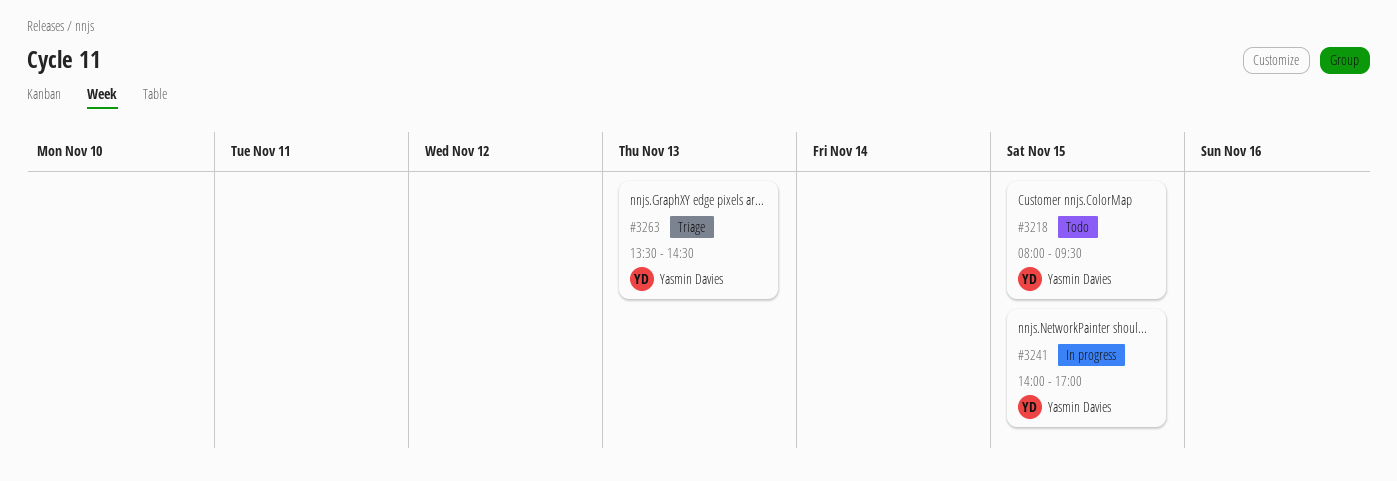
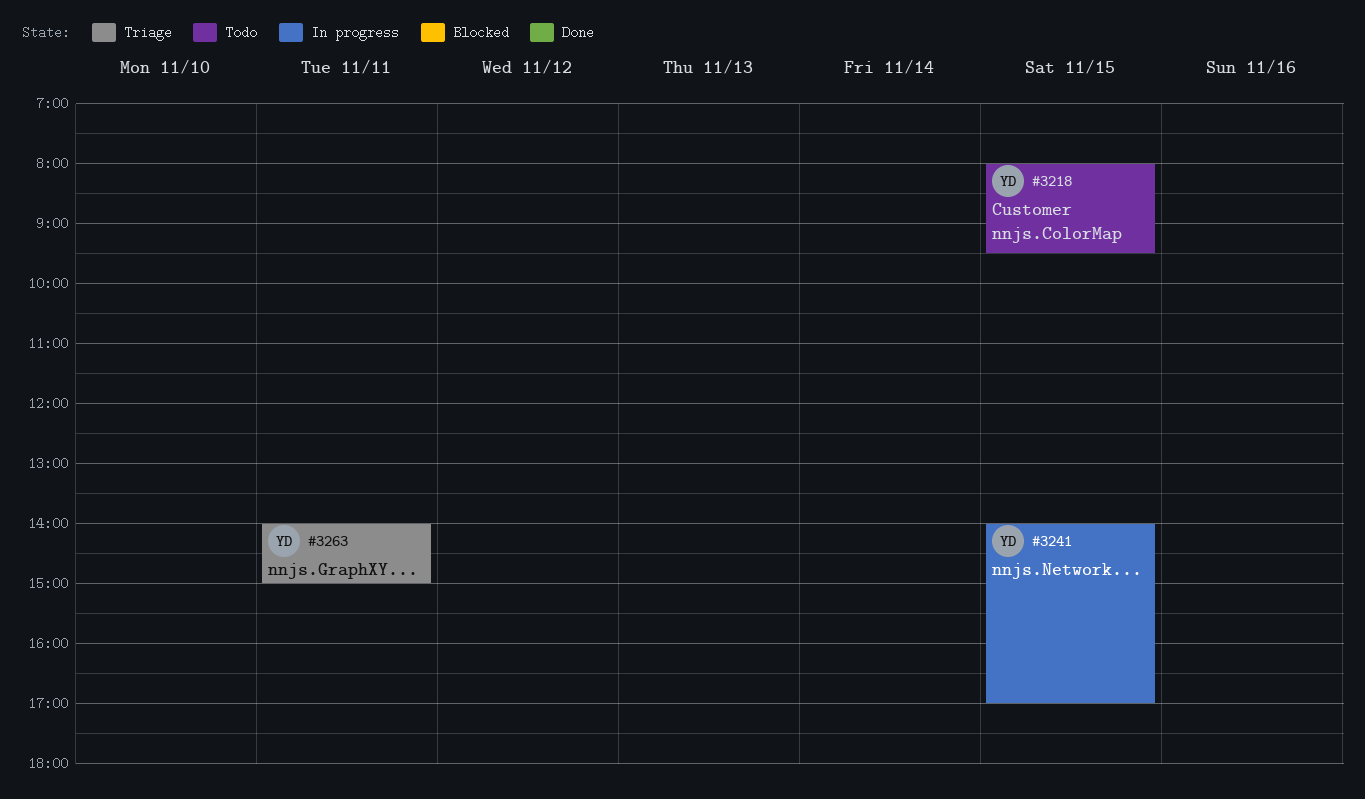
#3263, day: Nov 13 -> Nov 11
#3263, begins: 13:30 -> 14:00
#3263, ends: 14:30 -> 15:00

